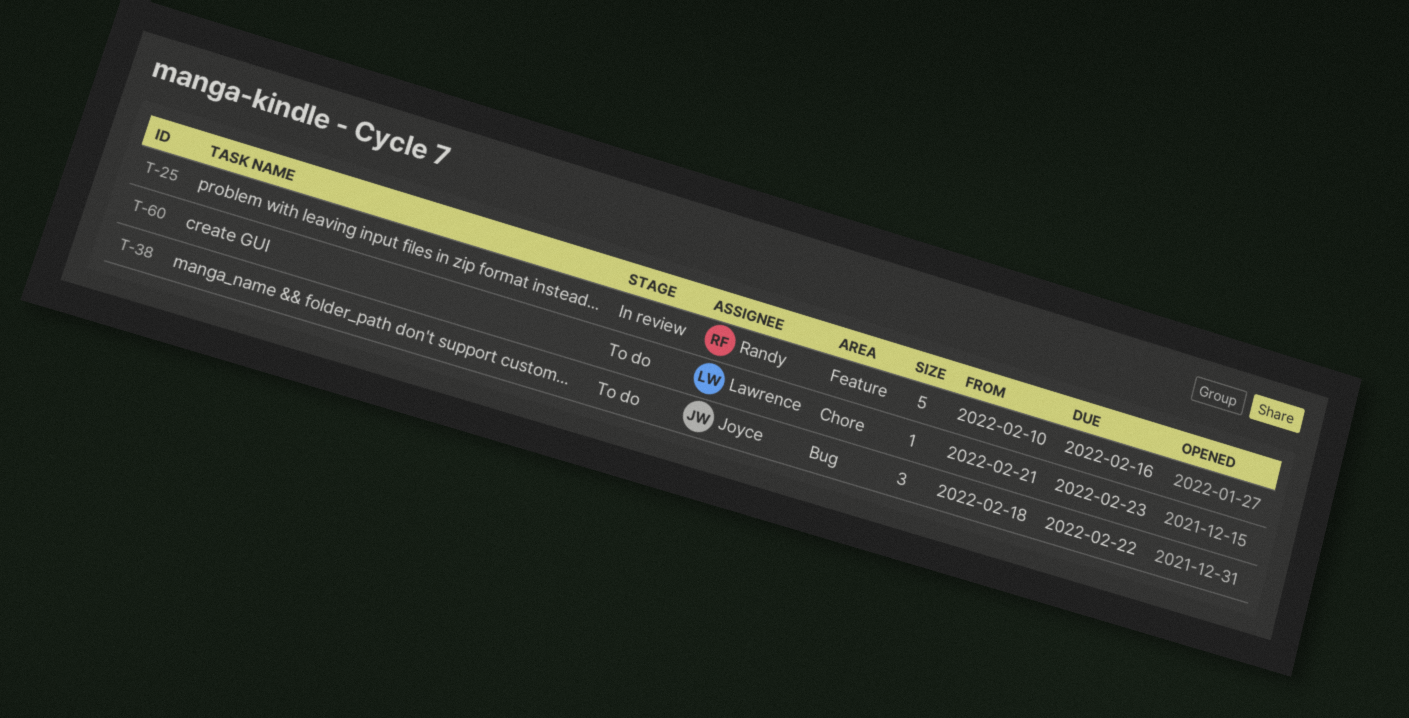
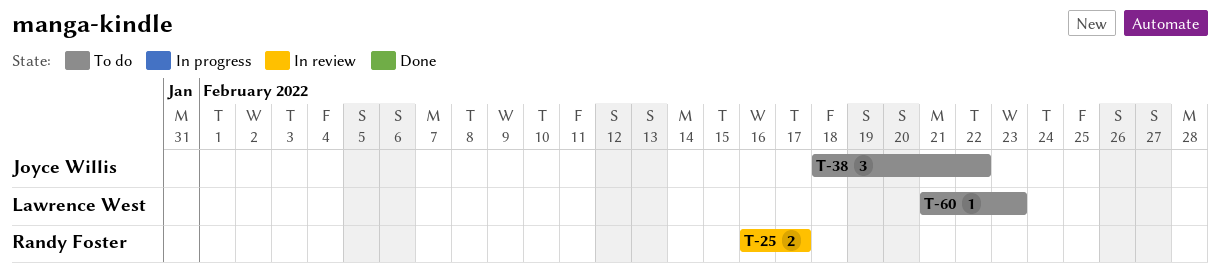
T-25, estimate: 5 -> 2
T-25, start: Feb 10 -> Feb 16
T-25, due: Feb 16 -> Feb 17

